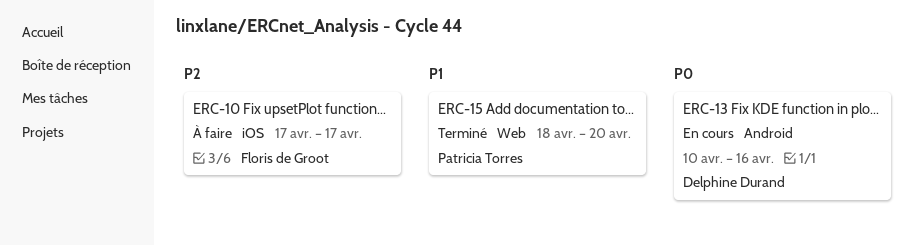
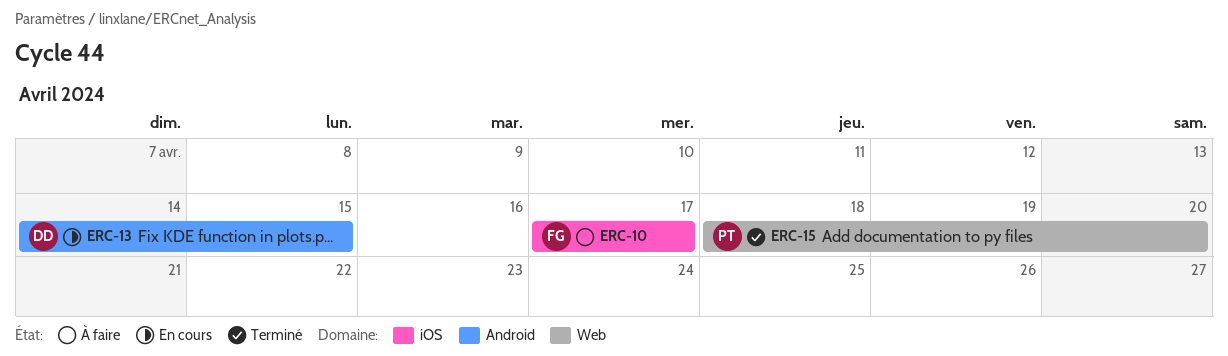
ERC-13, start: Apr 10 -> Apr 14
ERC-13, due: Apr 16 -> Apr 15

